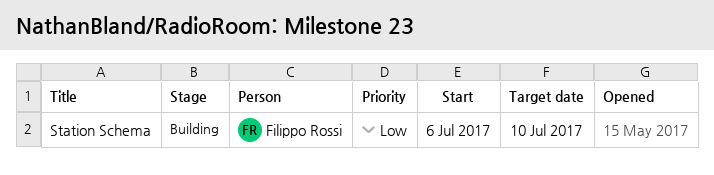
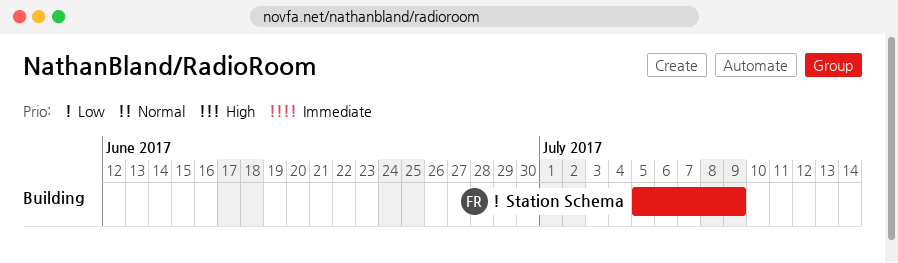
Station Schema, start: Jul 6 -> Jul 5
Station Schema, due: Jul 10 -> Jul 9

